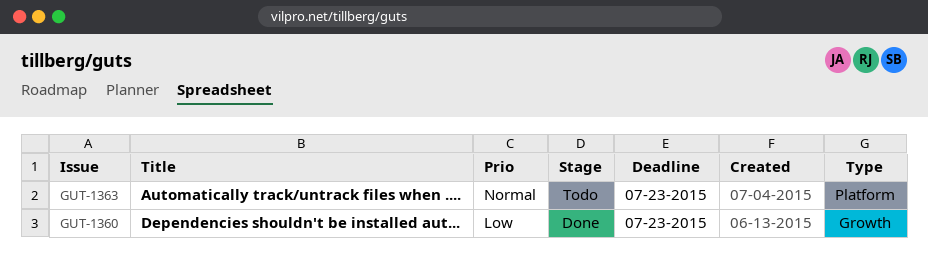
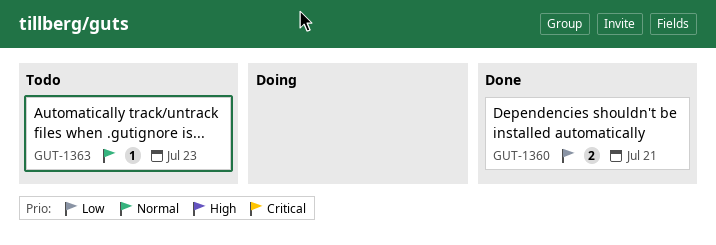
GUT-1360, due: Jul 23 -> Jul 21

